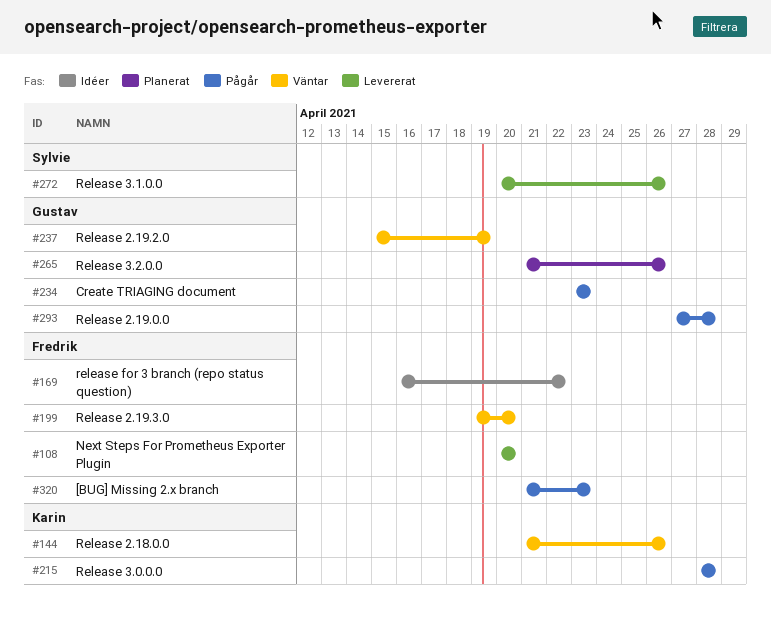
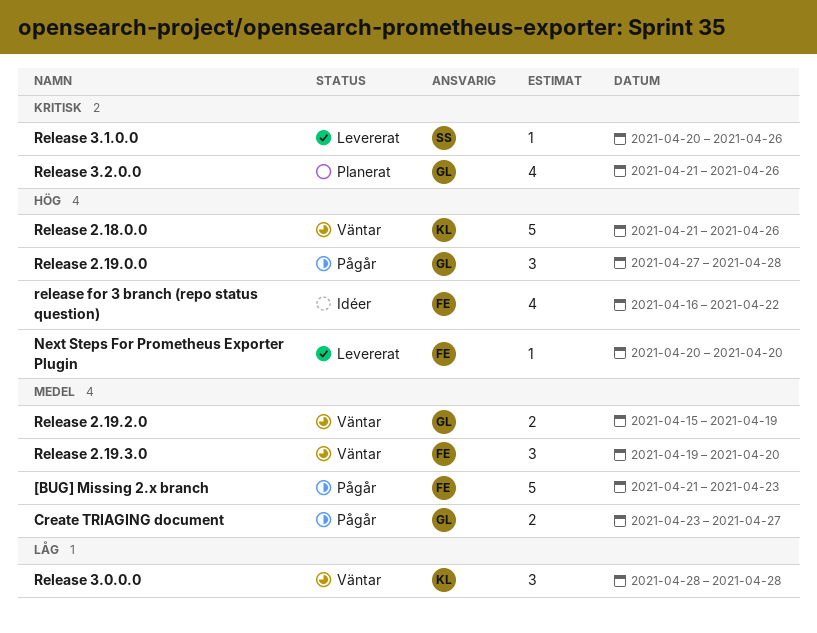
Create TRIAGING document, due: Apr 23 -> Apr 27
Release 3.0.0.0, status: Pågår -> Väntar

